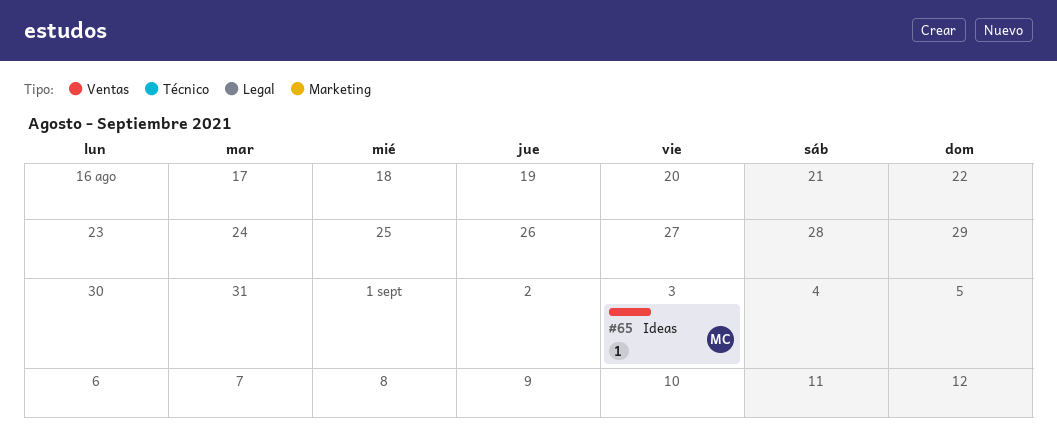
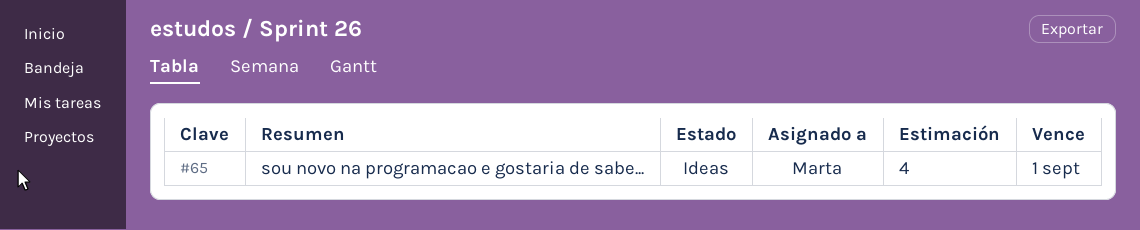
#65, estimate: 1 -> 4
#65, due: Sep 3 -> Sep 1

